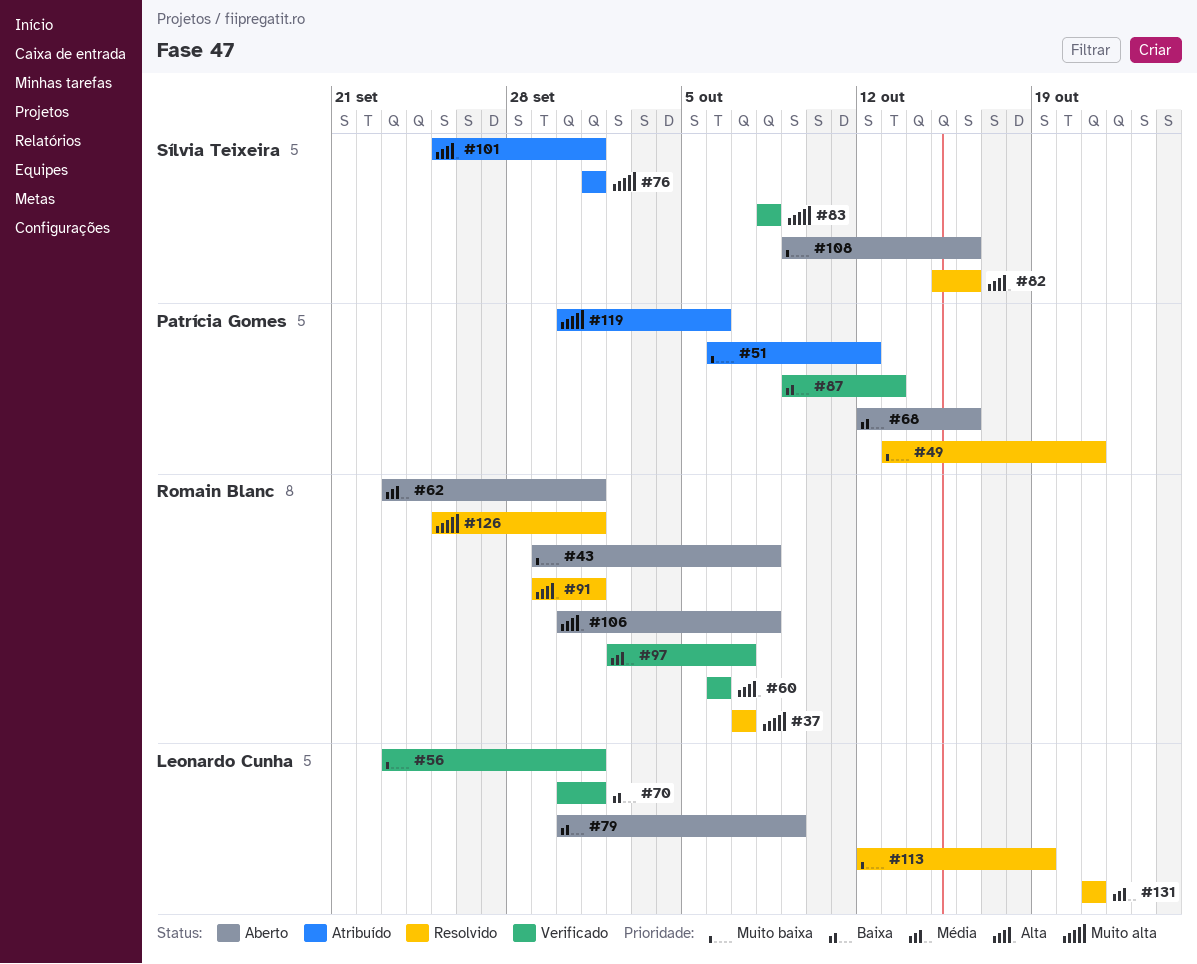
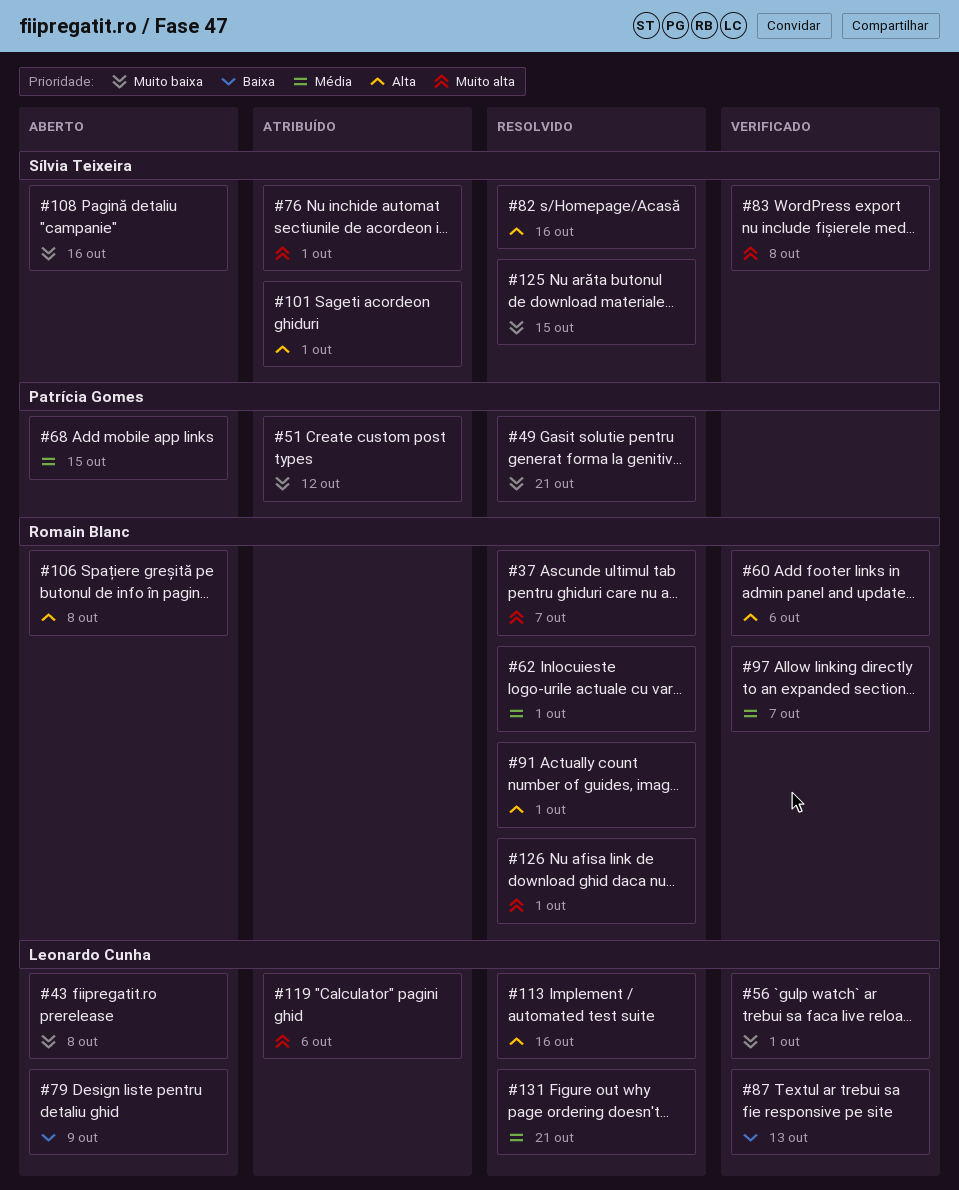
#43, owner: Romain Blanc -> Leonardo Cunha
#62, status: Aberto -> Resolvido
#68, priority: Baixa -> Média
#68, due: Oct 16 -> Oct 15
#70: present -> none
#87, owner: Patrícia Gomes -> Leonardo Cunha
#113, priority: Muito baixa -> Alta
#113, due: Oct 19 -> Oct 16
#119, owner: Patrícia Gomes -> Leonardo Cunha
#125: none -> present

